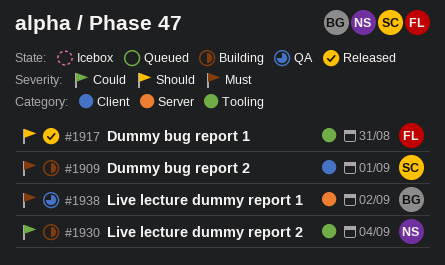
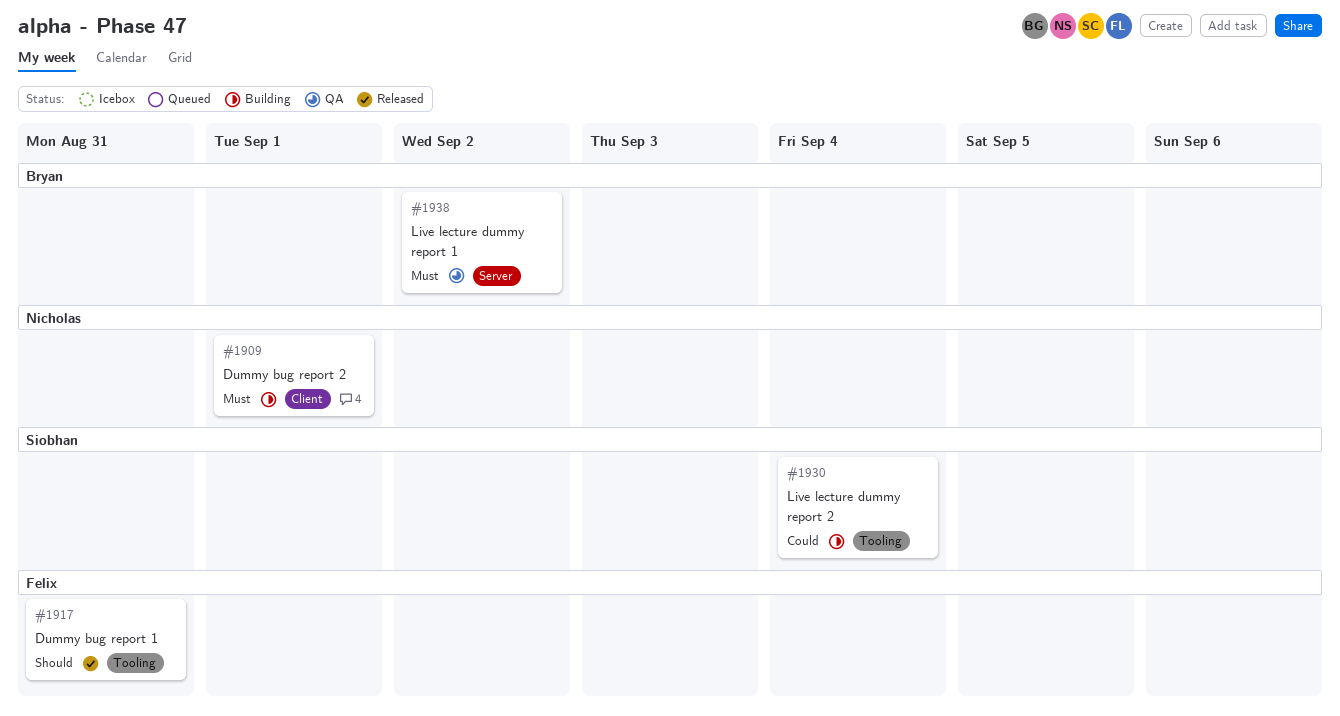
#1909, owner: Siobhan -> Nicholas
#1930, owner: Nicholas -> Siobhan

